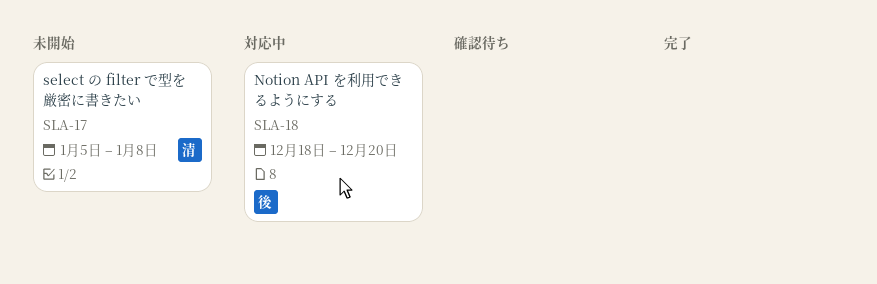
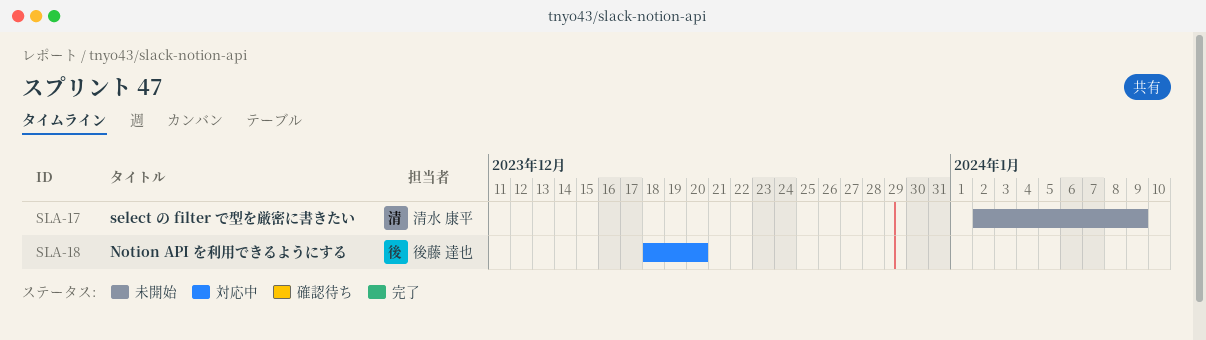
SLA-17, start: Jan 5 -> Jan 2
SLA-17, due: Jan 8 -> Jan 9

